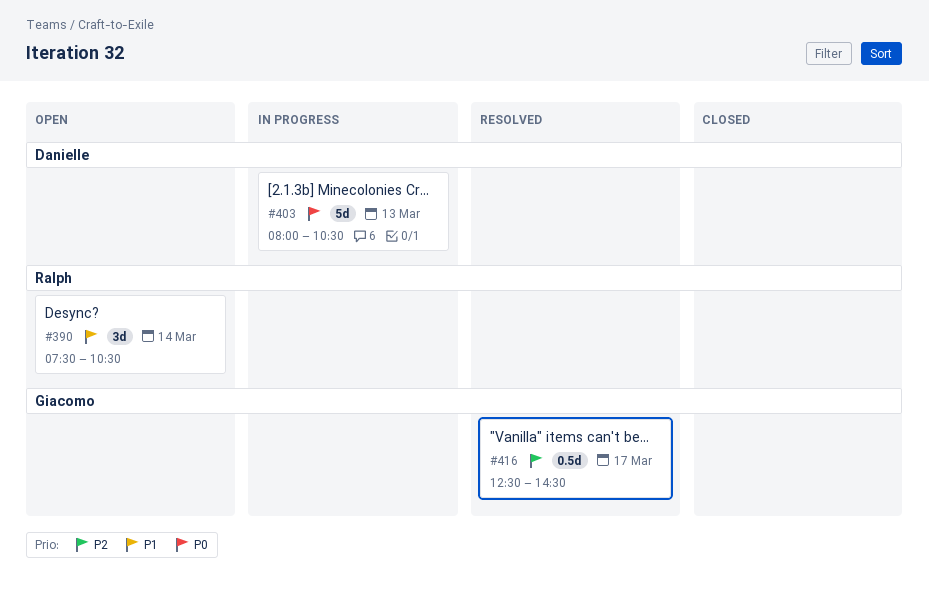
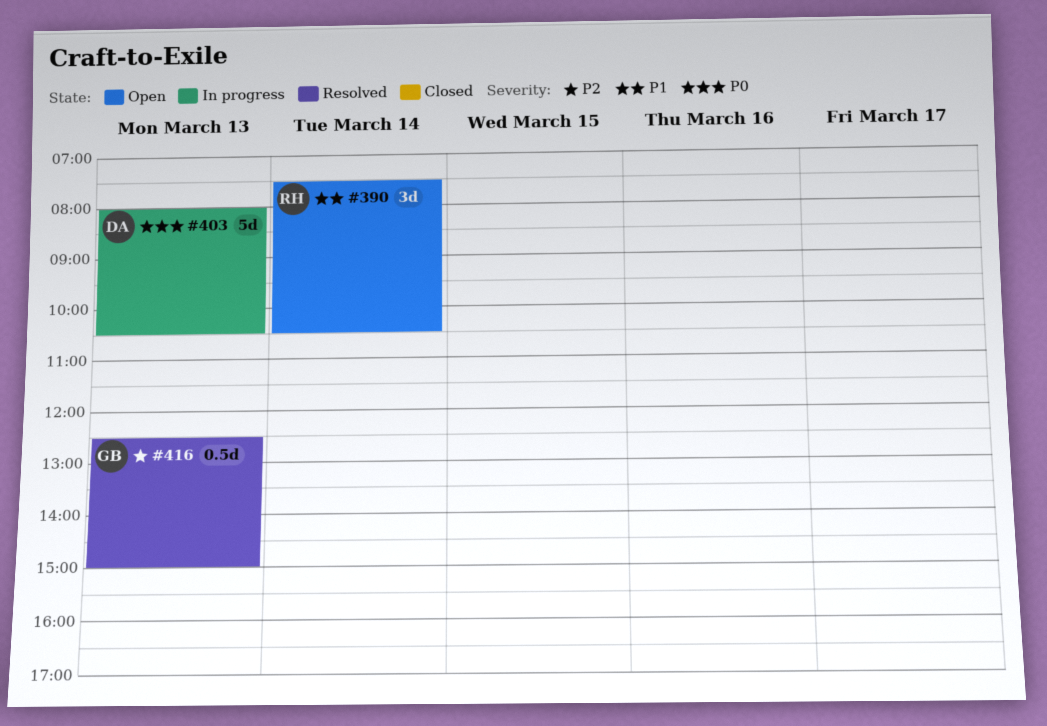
#416, day: Mar 17 -> Mar 13
#416, ends: 14:30 -> 15:00

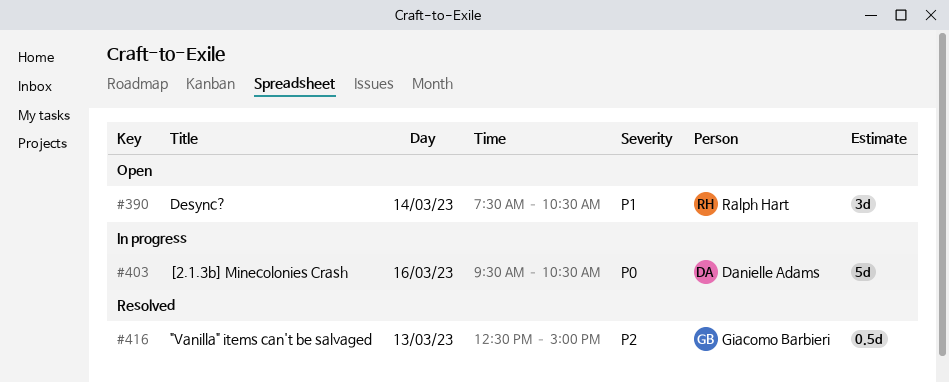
#403, day: Mar 13 -> Mar 16
#403, begins: 08:00 -> 09:30

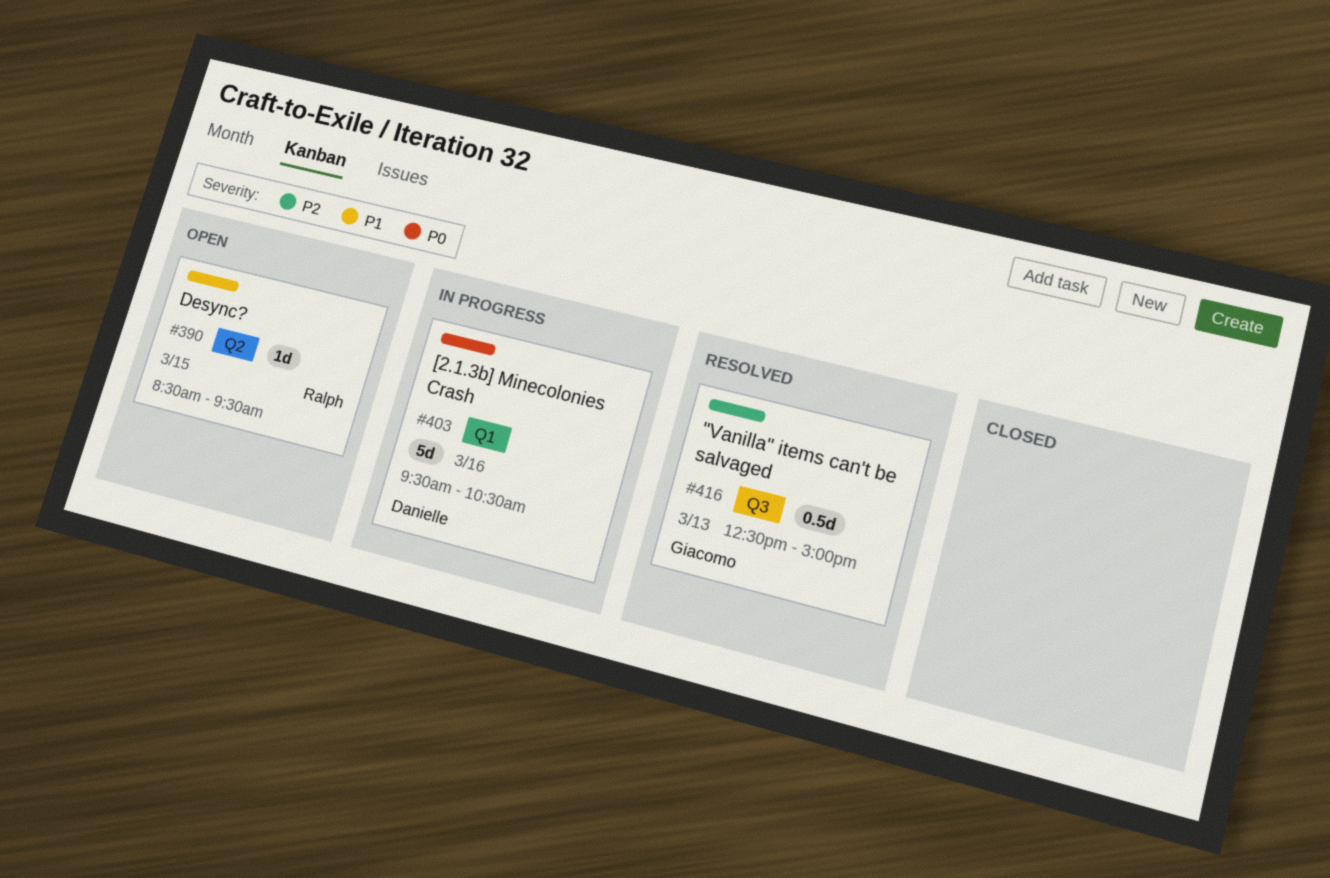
#390, estimate: 3d -> 1d
#390, day: Mar 14 -> Mar 15
#390, begins: 07:30 -> 08:30
#390, ends: 10:30 -> 09:30

